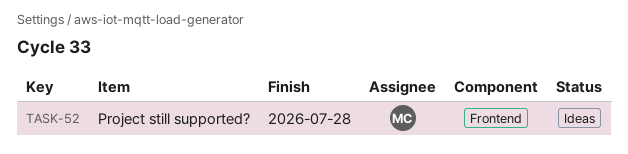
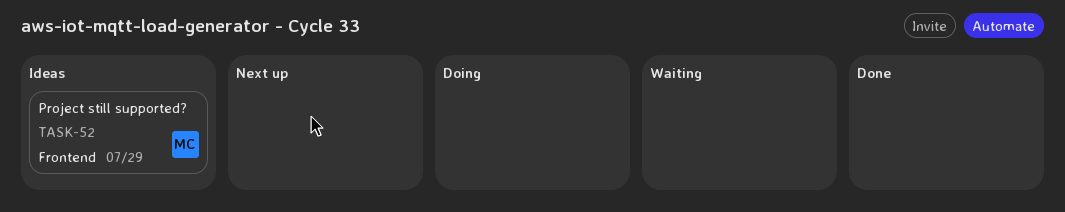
TASK-52, due: Jul 28 -> Jul 29

